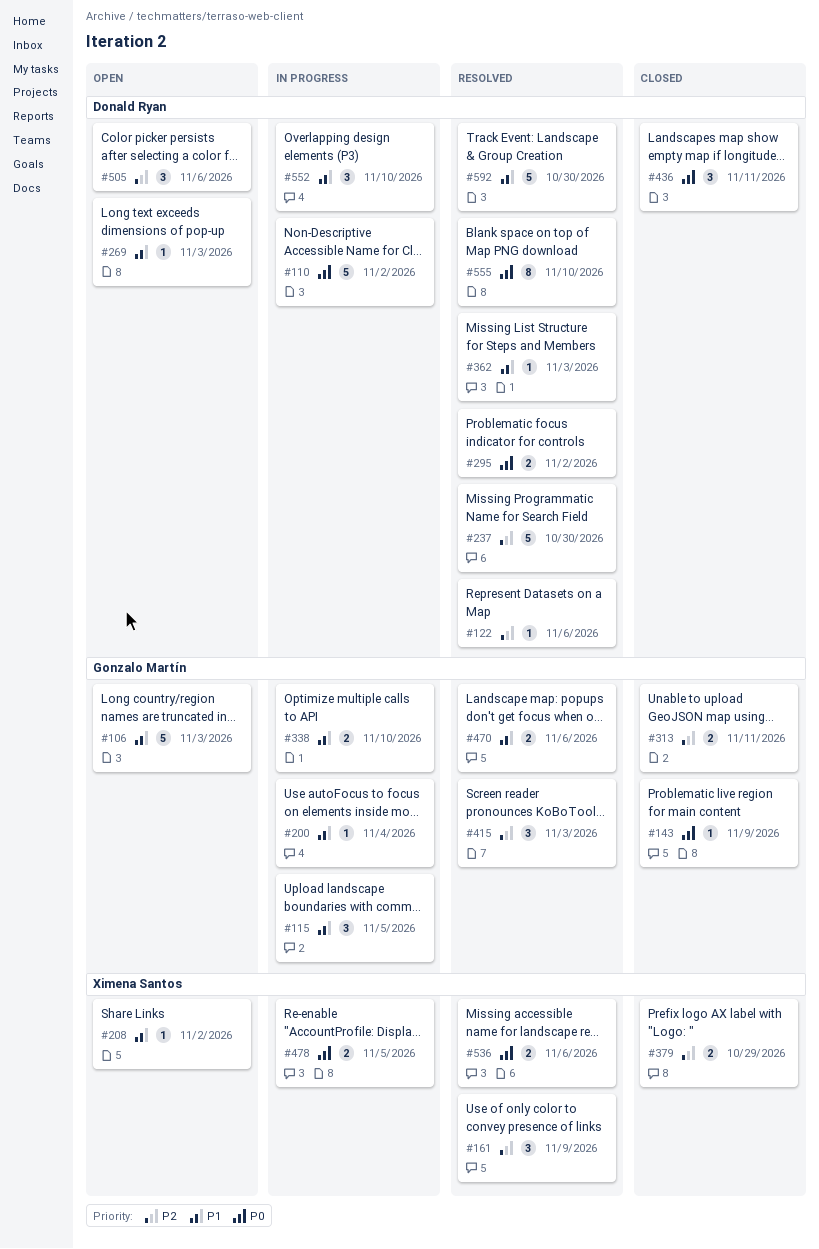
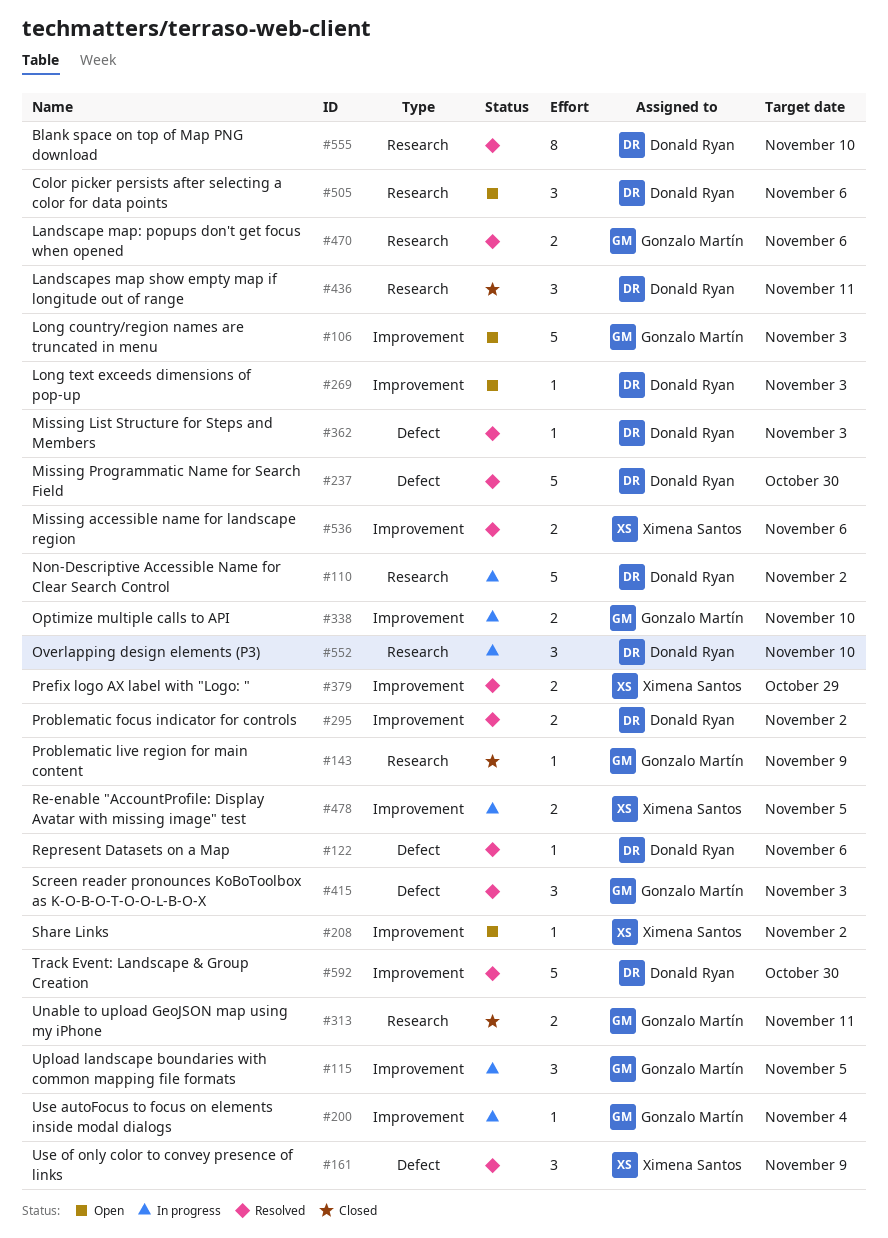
#379, status: Closed -> Resolved

